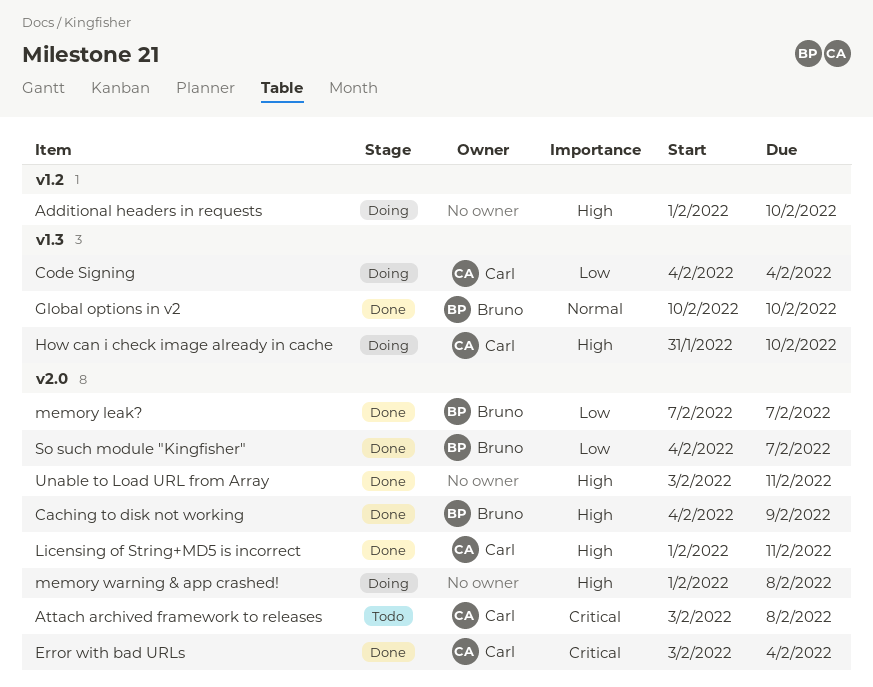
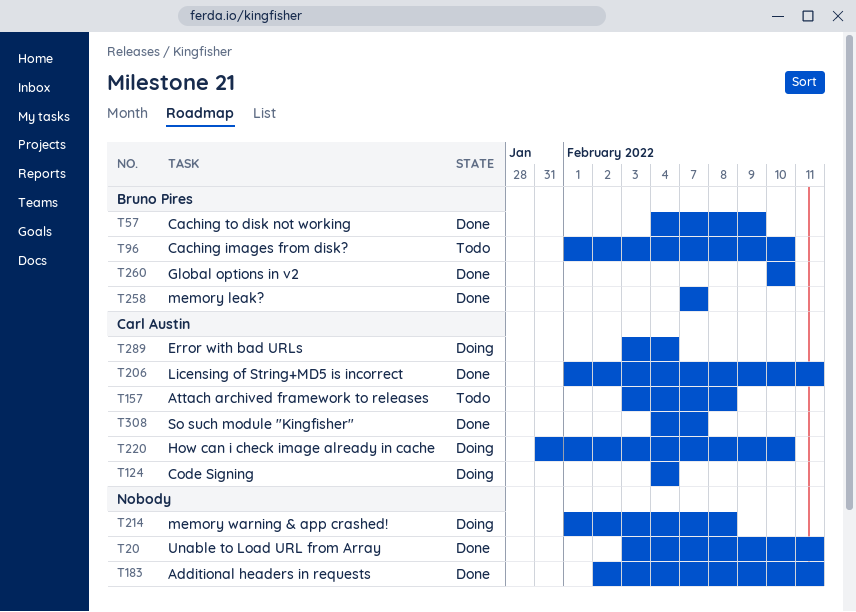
Additional headers in requests, status: Doing -> Done
Additional headers in requests, start: Feb 1 -> Feb 2
Additional headers in requests, due: Feb 10 -> Feb 11
Caching images from disk?: none -> present
Error with bad URLs, status: Done -> Doing
So such module "Kingfisher", owner: Bruno Pires -> Carl Austin

